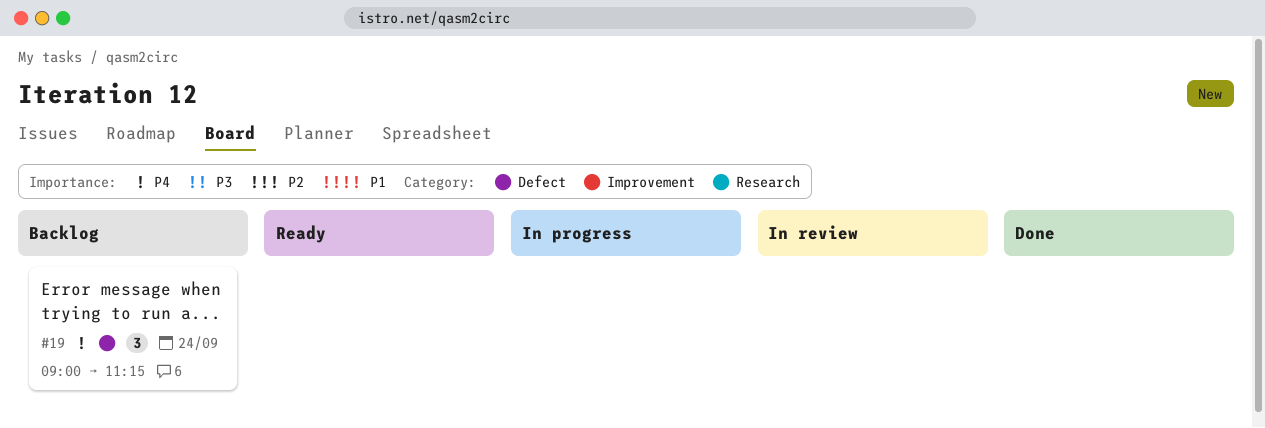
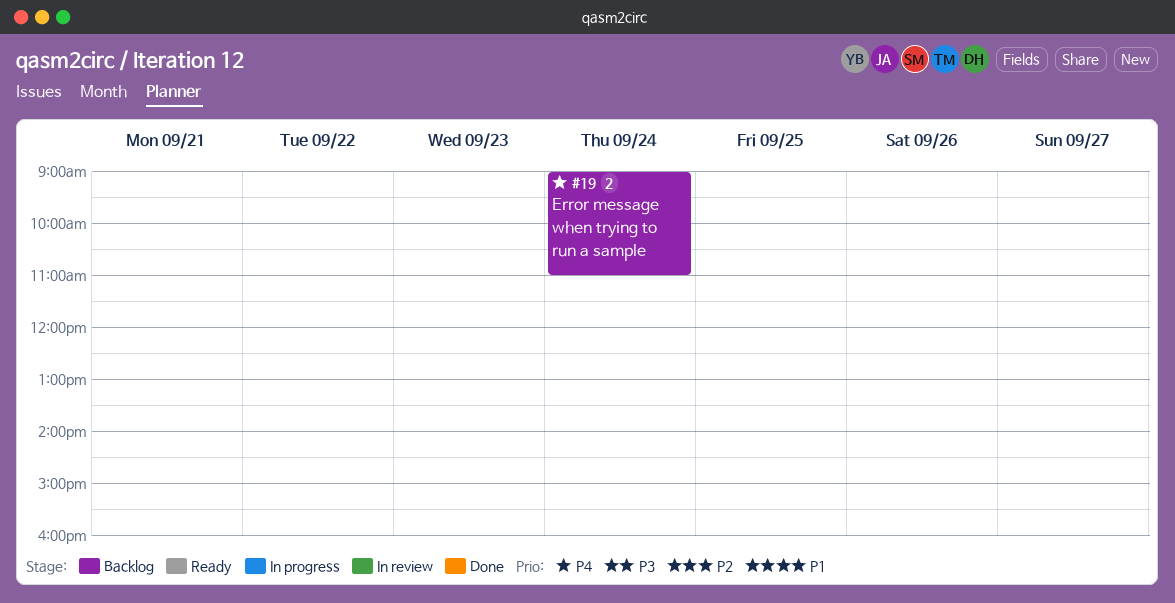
#19, estimate: 3 -> 2
#19, ends: 11:15 -> 11:00

